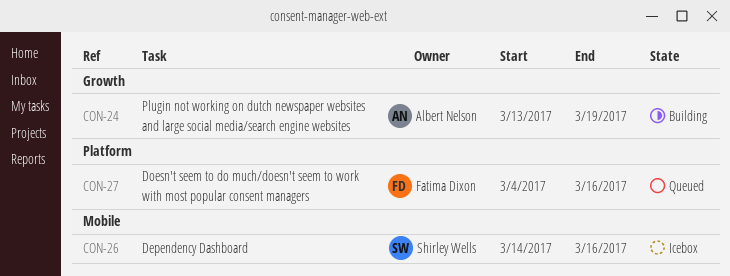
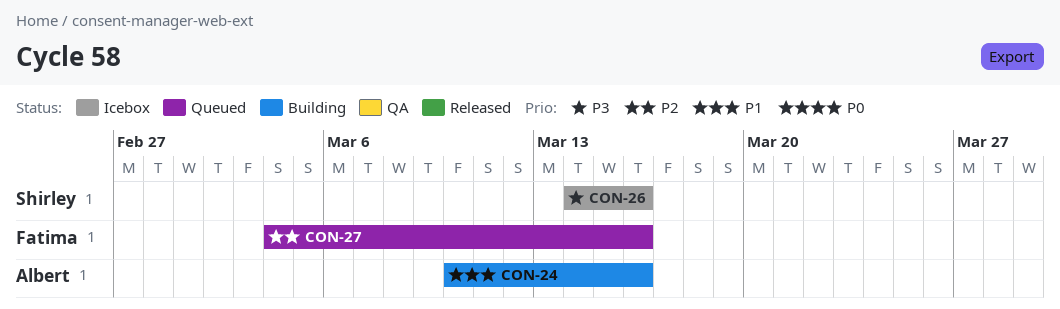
CON-24, start: Mar 13 -> Mar 10
CON-24, due: Mar 19 -> Mar 16

